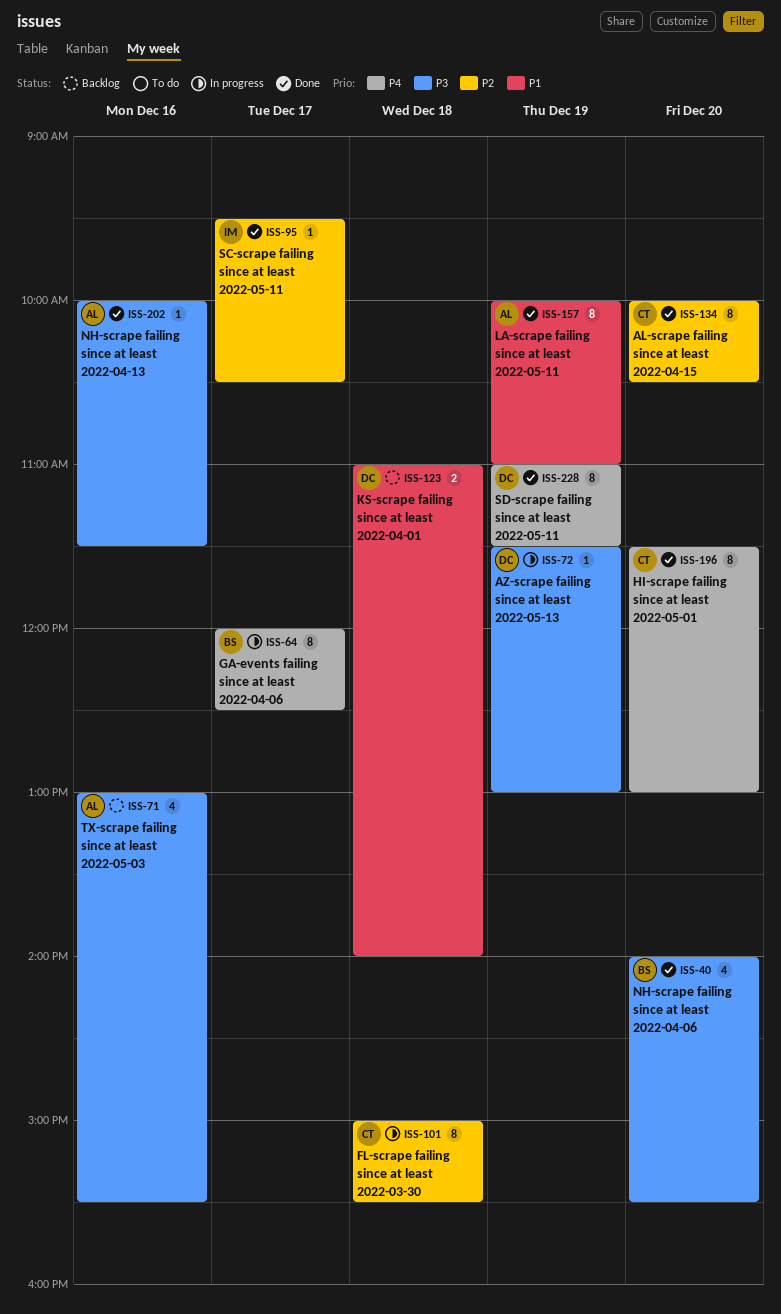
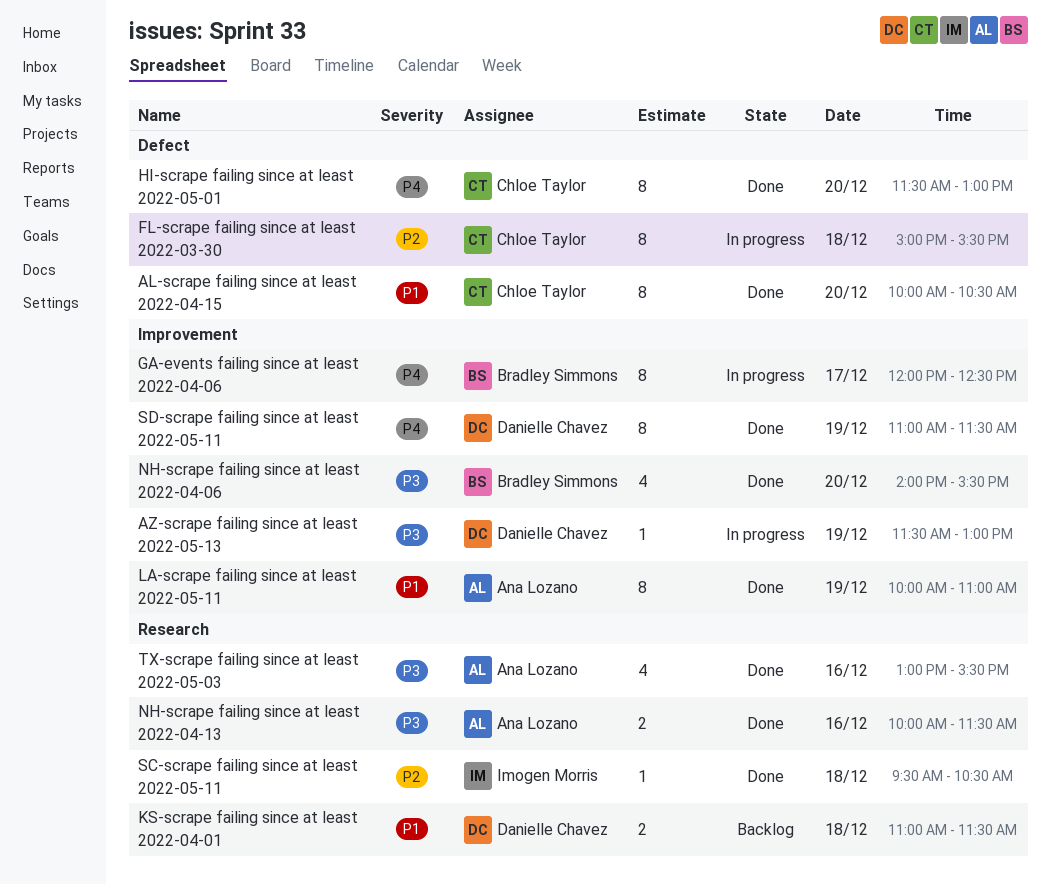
AL-scrape failing since at least 2022-04-15, priority: P2 -> P1
KS-scrape failing since at least 2022-04-01, ends: 14:00 -> 11:30
NH-scrape failing since at least 2022-04-13, estimate: 1 -> 2
SC-scrape failing since at least 2022-05-11, day: Dec 17 -> Dec 18
TX-scrape failing since at least 2022-05-03, status: Backlog -> Done

